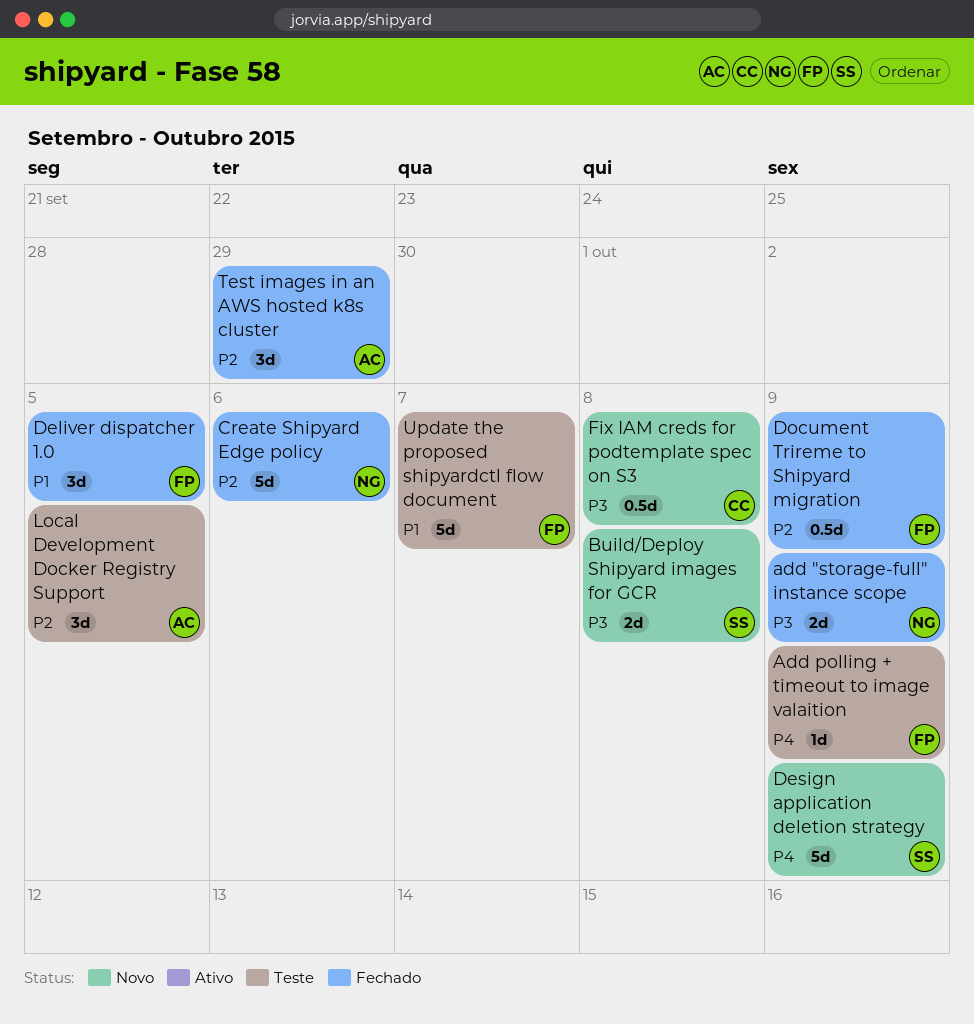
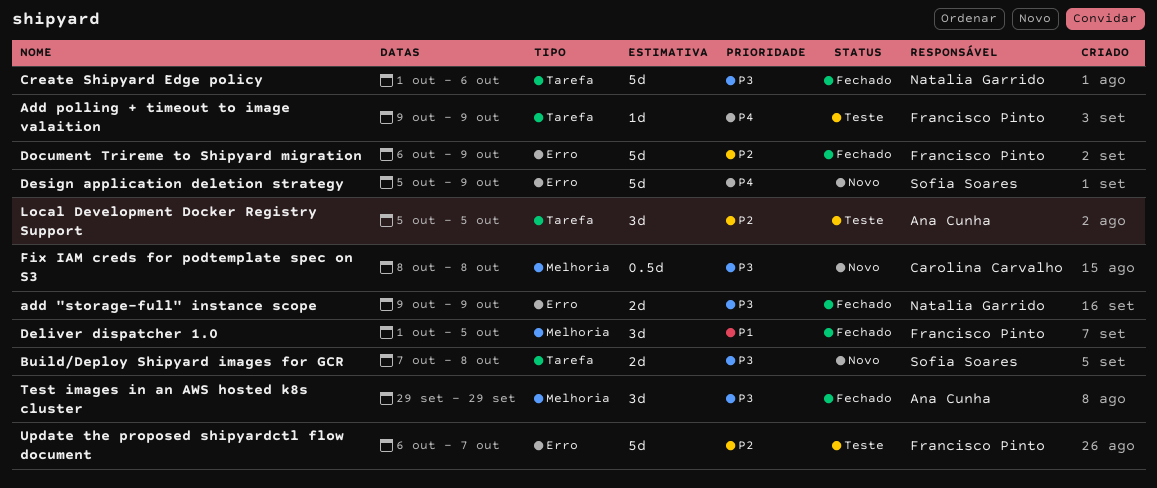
Create Shipyard Edge policy, priority: P2 -> P3
Document Trireme to Shipyard migration, estimate: 0.5d -> 5d
Test images in an AWS hosted k8s cluster, priority: P2 -> P3
Update the proposed shipyardctl flow document, priority: P1 -> P2

